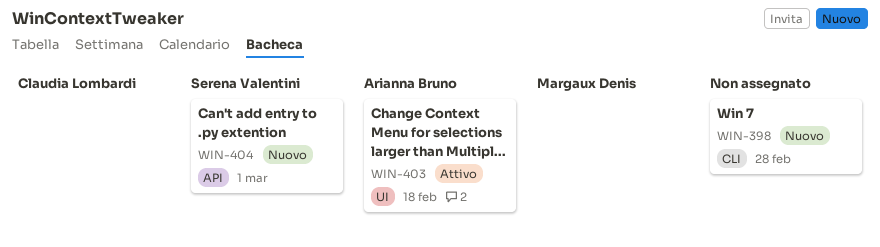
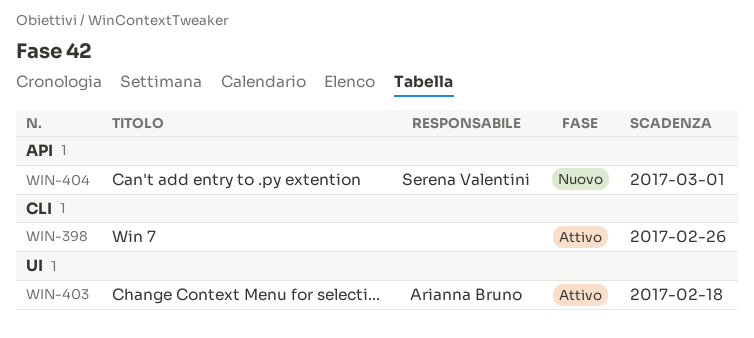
WIN-398, status: Nuovo -> Attivo
WIN-398, due: Feb 28 -> Feb 26

